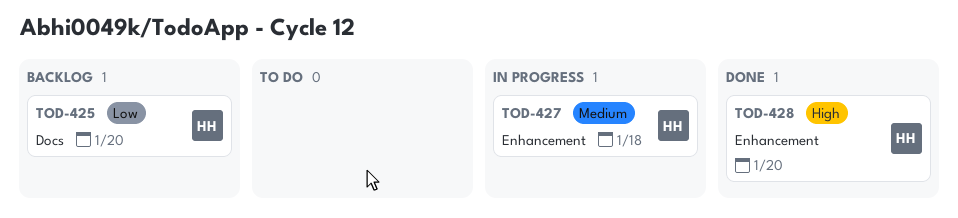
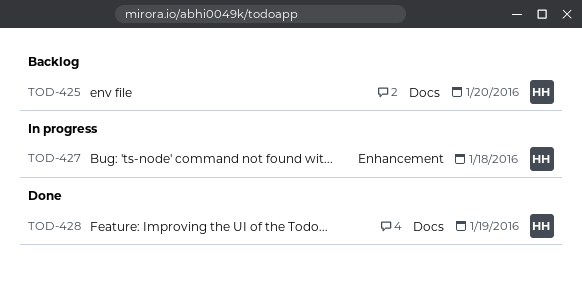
TOD-428, label: Enhancement -> Docs
TOD-428, due: Jan 20 -> Jan 19

